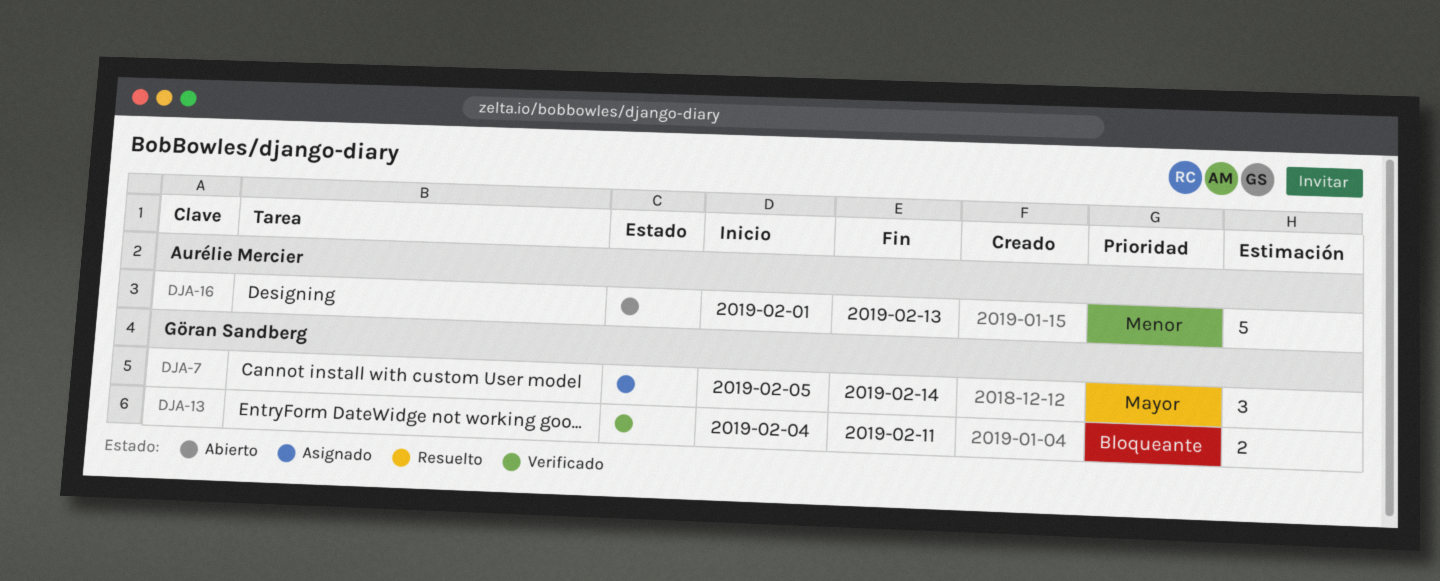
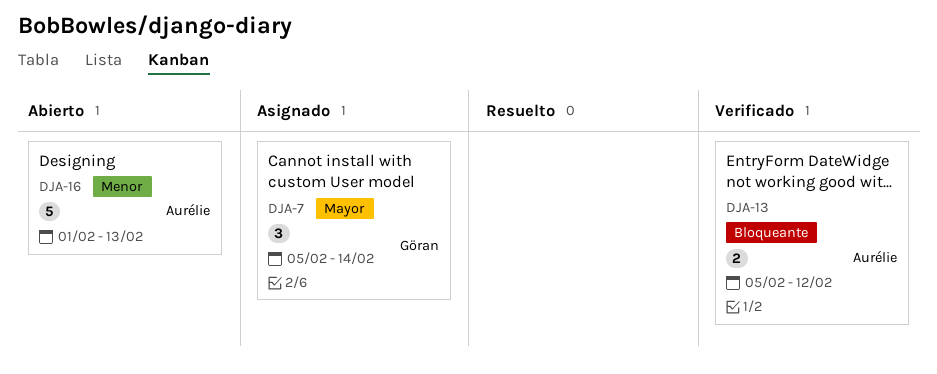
DJA-13, owner: Göran Sandberg -> Aurélie Mercier
DJA-13, start: Feb 4 -> Feb 5
DJA-13, due: Feb 11 -> Feb 12

